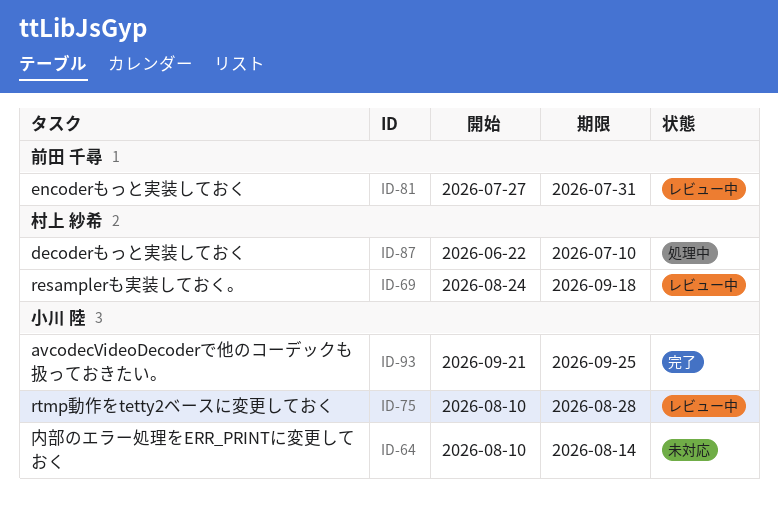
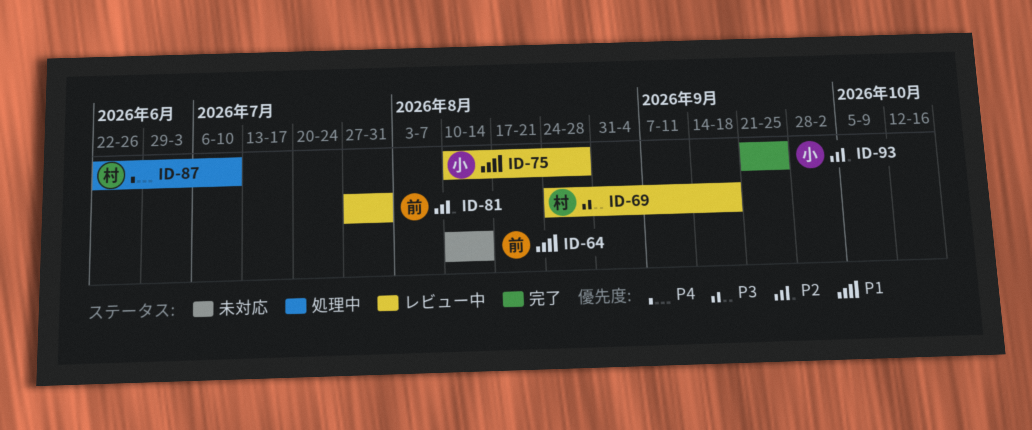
ID-64, owner: 小川 陸 -> 前田 千尋

